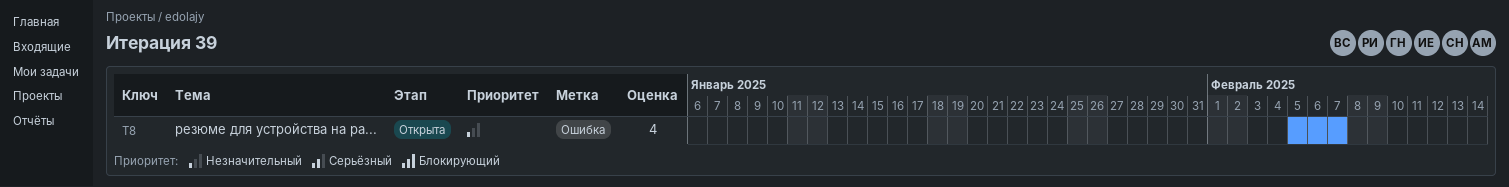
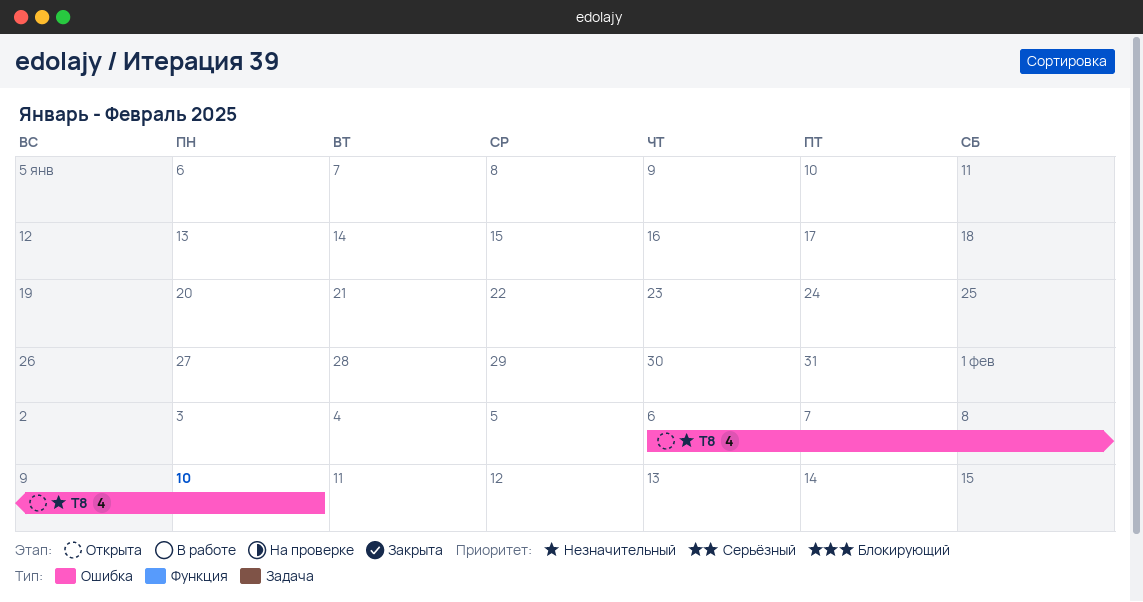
T8, start: Feb 5 -> Feb 6
T8, due: Feb 7 -> Feb 10

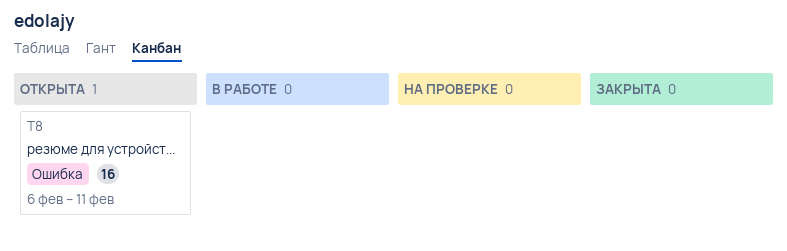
T8, estimate: 4 -> 16
T8, due: Feb 10 -> Feb 11

